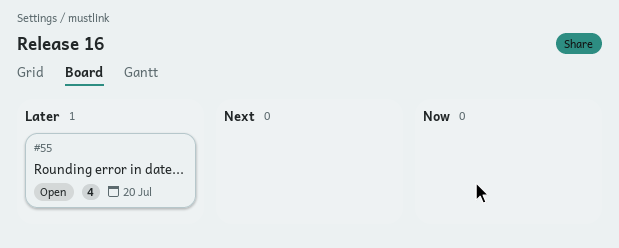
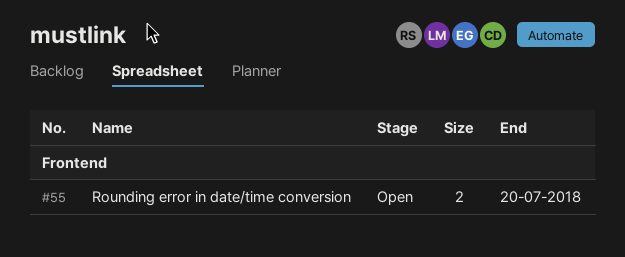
#55, estimate: 4 -> 2

